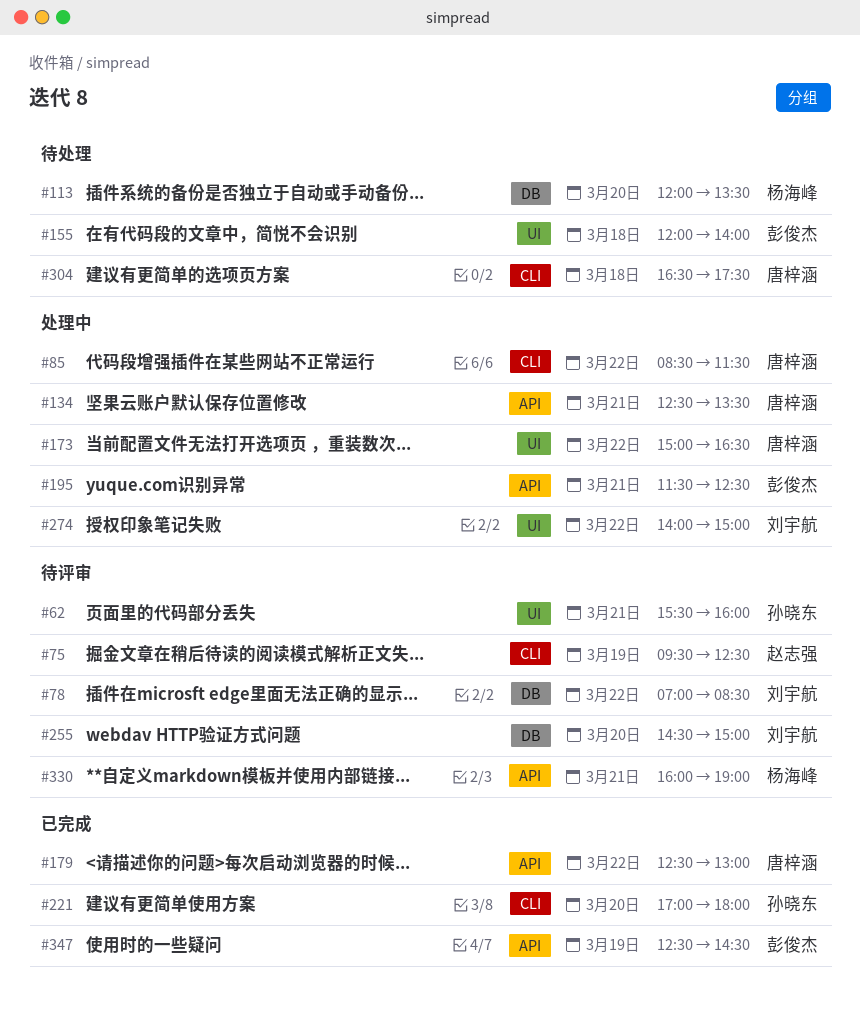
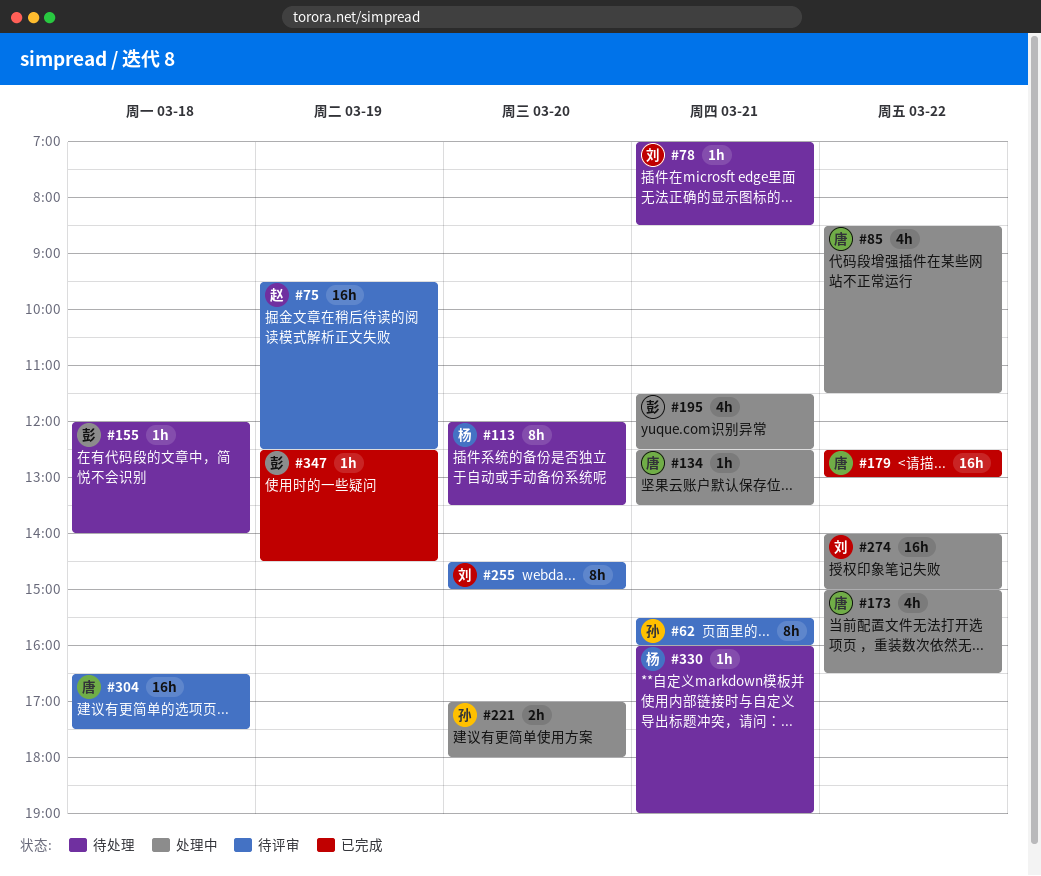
#78, status: 待评审 -> 待处理
#78, day: Mar 22 -> Mar 21
#221, status: 已完成 -> 处理中
#304, status: 待处理 -> 待评审
#330, status: 待评审 -> 待处理

